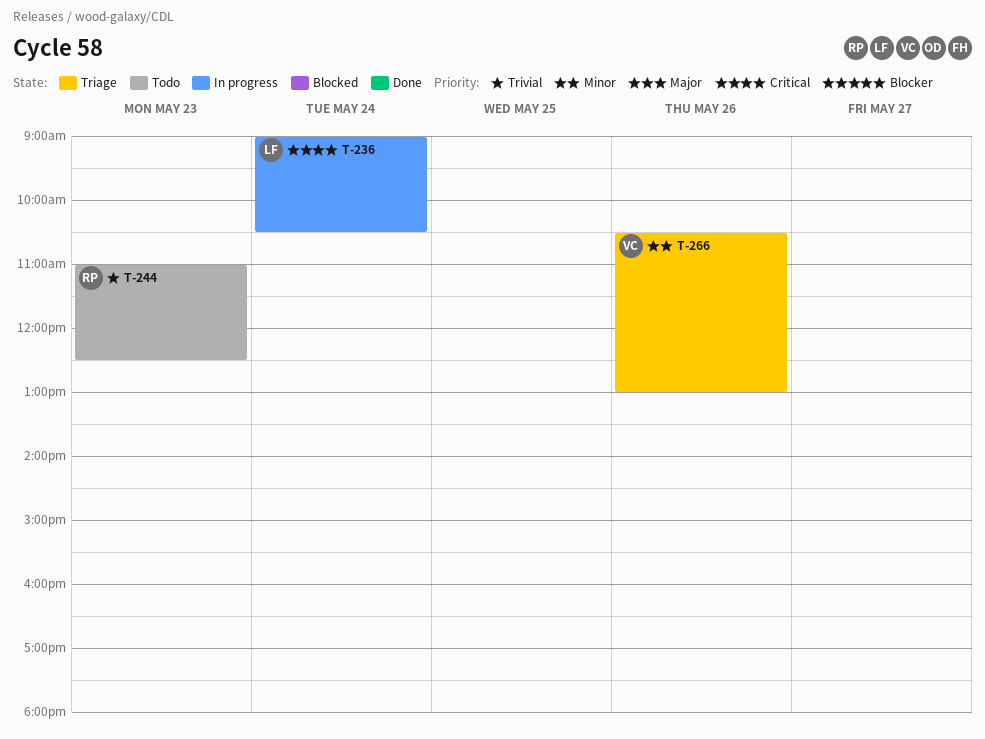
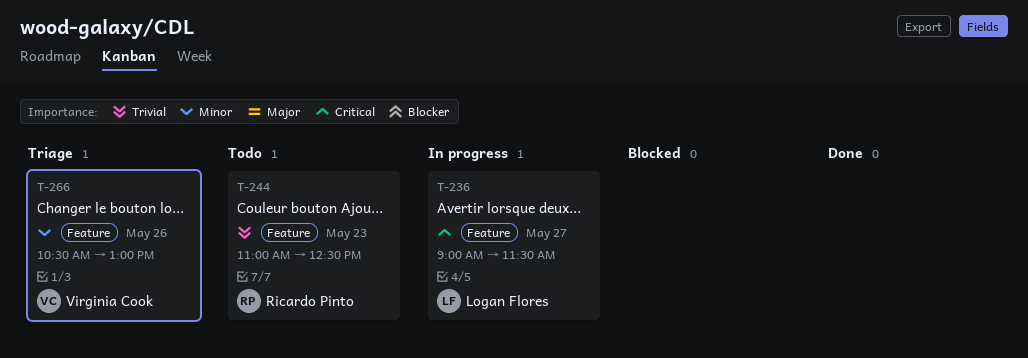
T-236, day: May 24 -> May 27
T-236, ends: 10:30 -> 11:30

